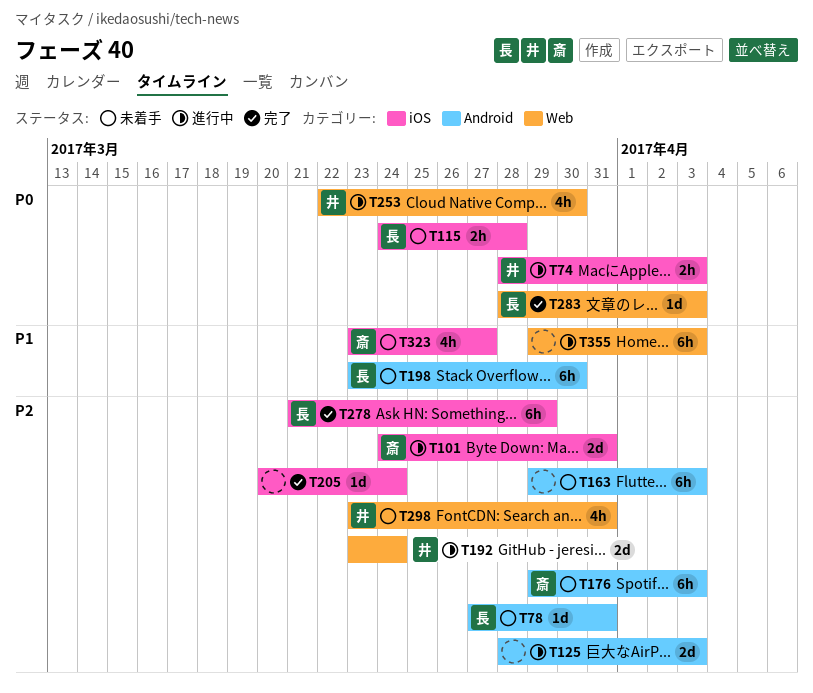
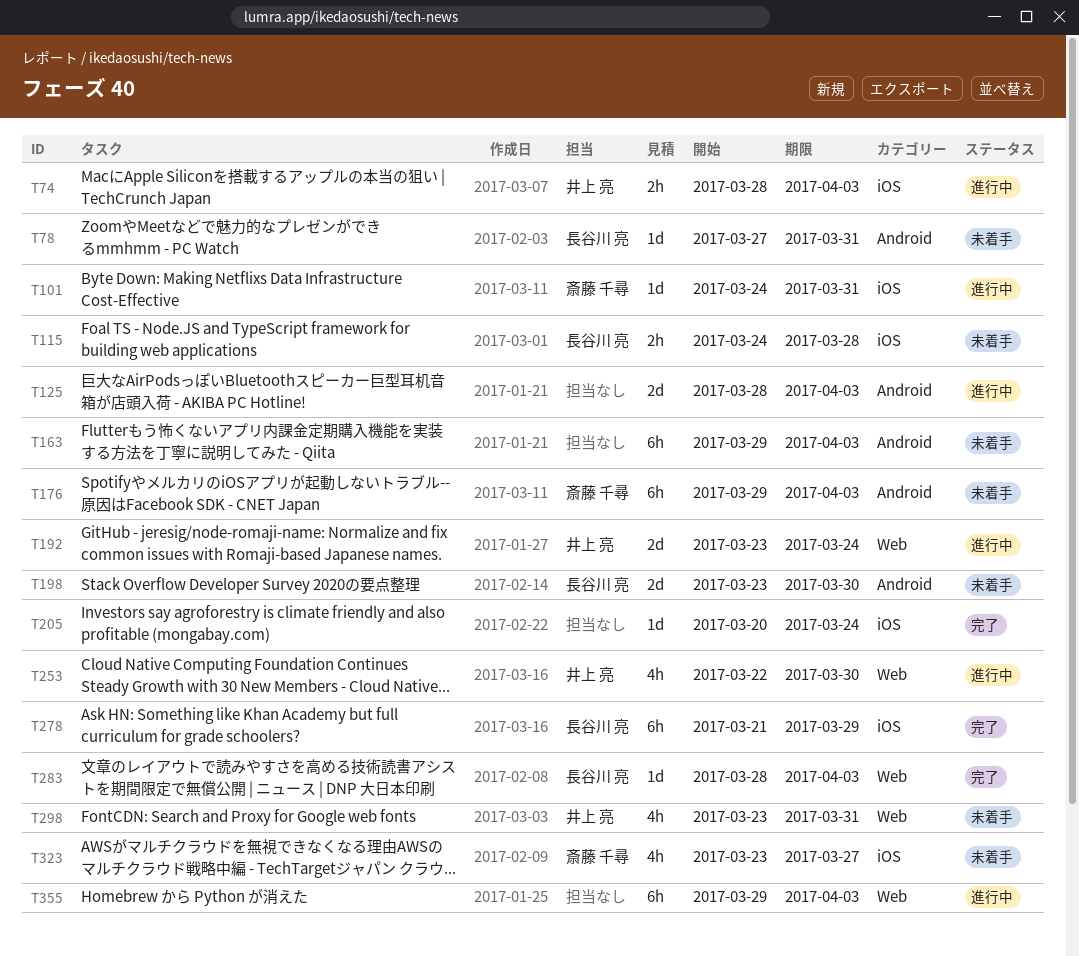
T101, estimate: 2d -> 1d
T198, estimate: 6h -> 2d

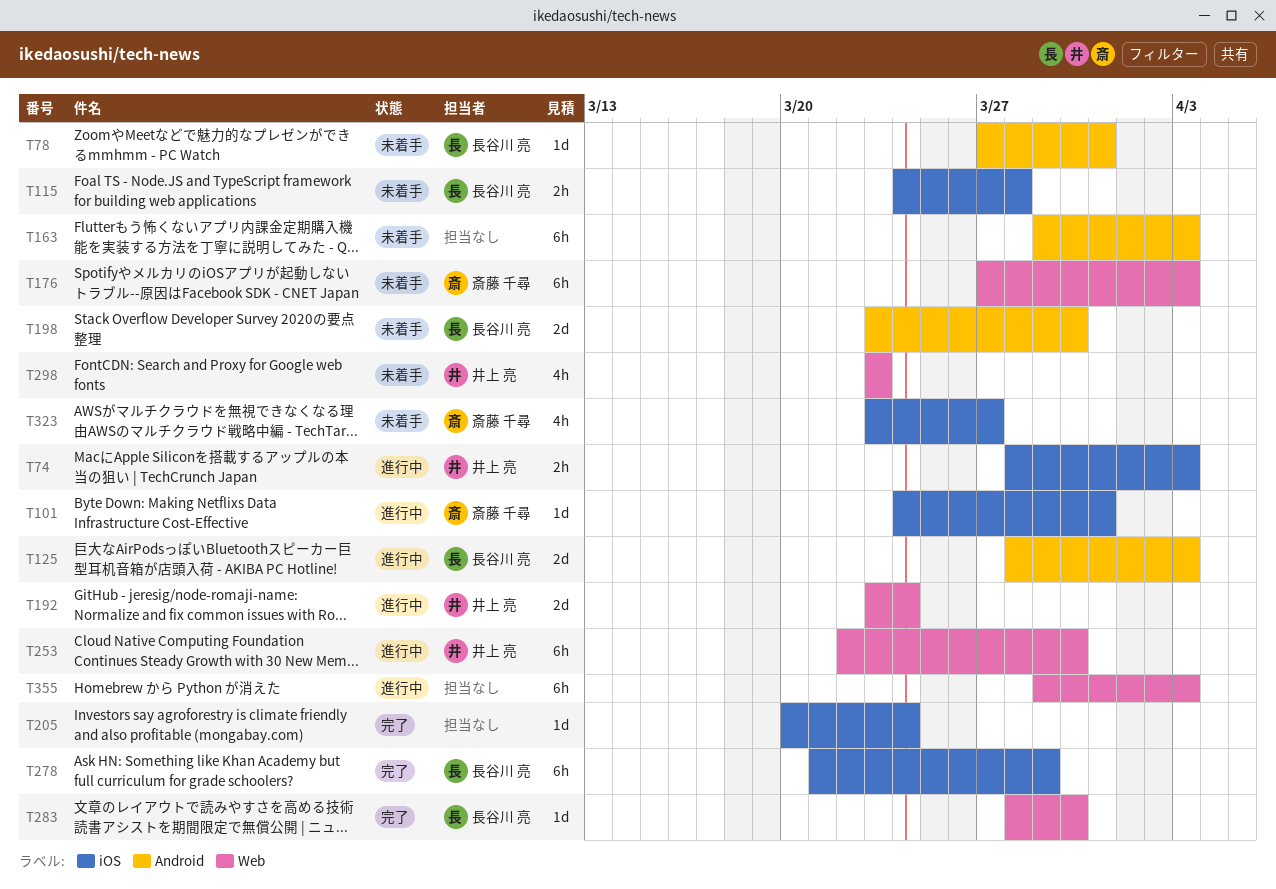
T125, owner: none -> 長谷川 亮
T176, label: Android -> Web
T176, start: Mar 29 -> Mar 27
T253, estimate: 4h -> 6h
T283, due: Apr 3 -> Mar 30
T298, due: Mar 31 -> Mar 23

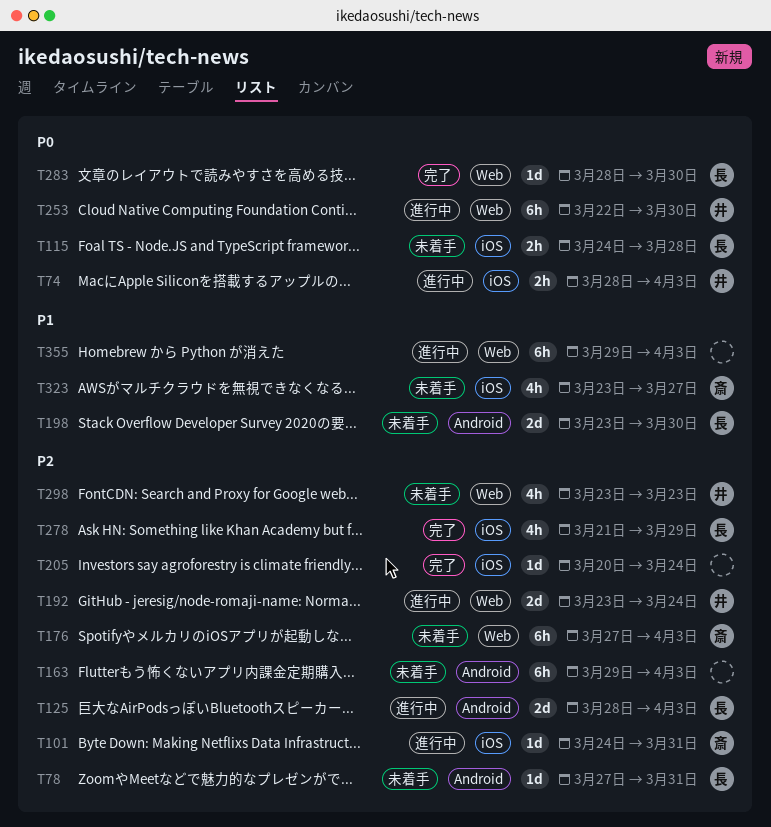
T278, estimate: 6h -> 4h

